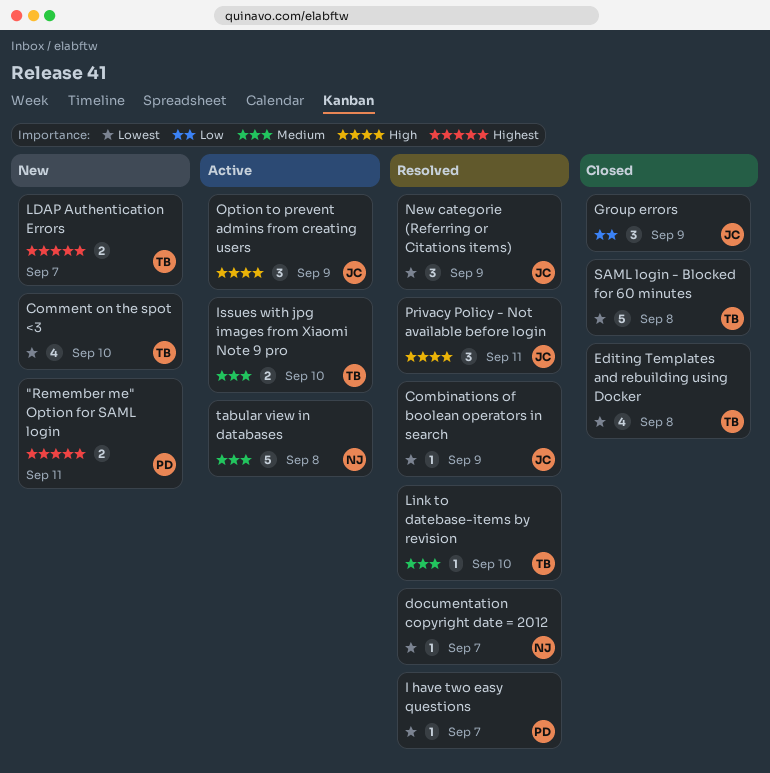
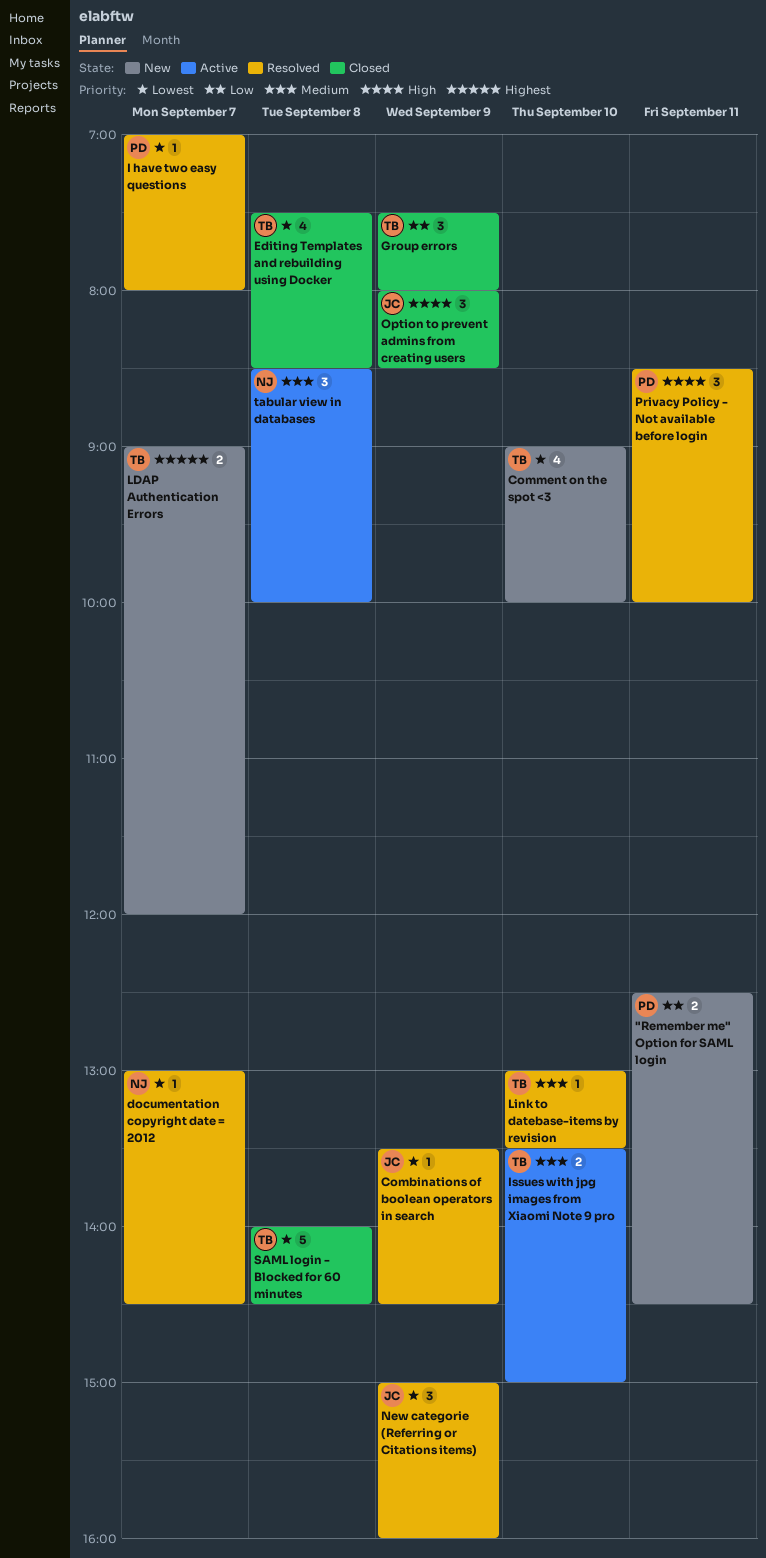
"Remember me" Option for SAML login, priority: Highest -> Low
Group errors, owner: JC -> TB
Option to prevent admins from creating users, status: Active -> Closed
Privacy Policy - Not available before login, owner: JC -> PD
tabular view in databases, estimate: 5 -> 3

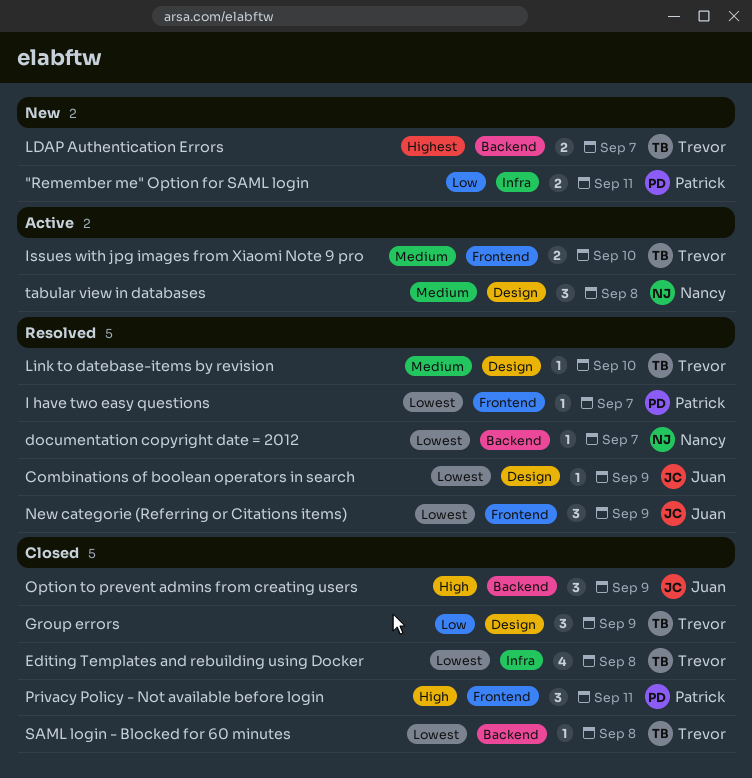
Comment on the spot <3: present -> none
Privacy Policy - Not available before login, status: Resolved -> Closed
SAML login - Blocked for 60 minutes, estimate: 5 -> 1

